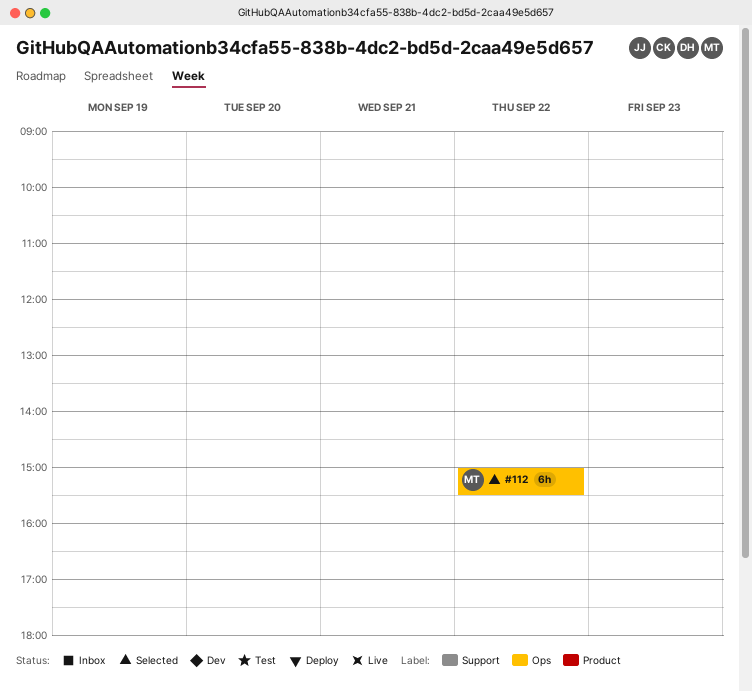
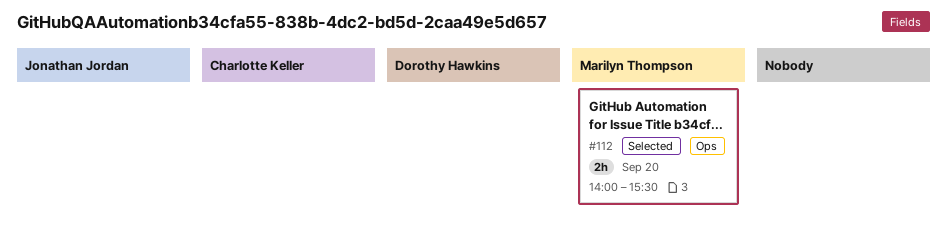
#112, estimate: 6h -> 2h
#112, day: Sep 22 -> Sep 20
#112, begins: 15:00 -> 14:00

